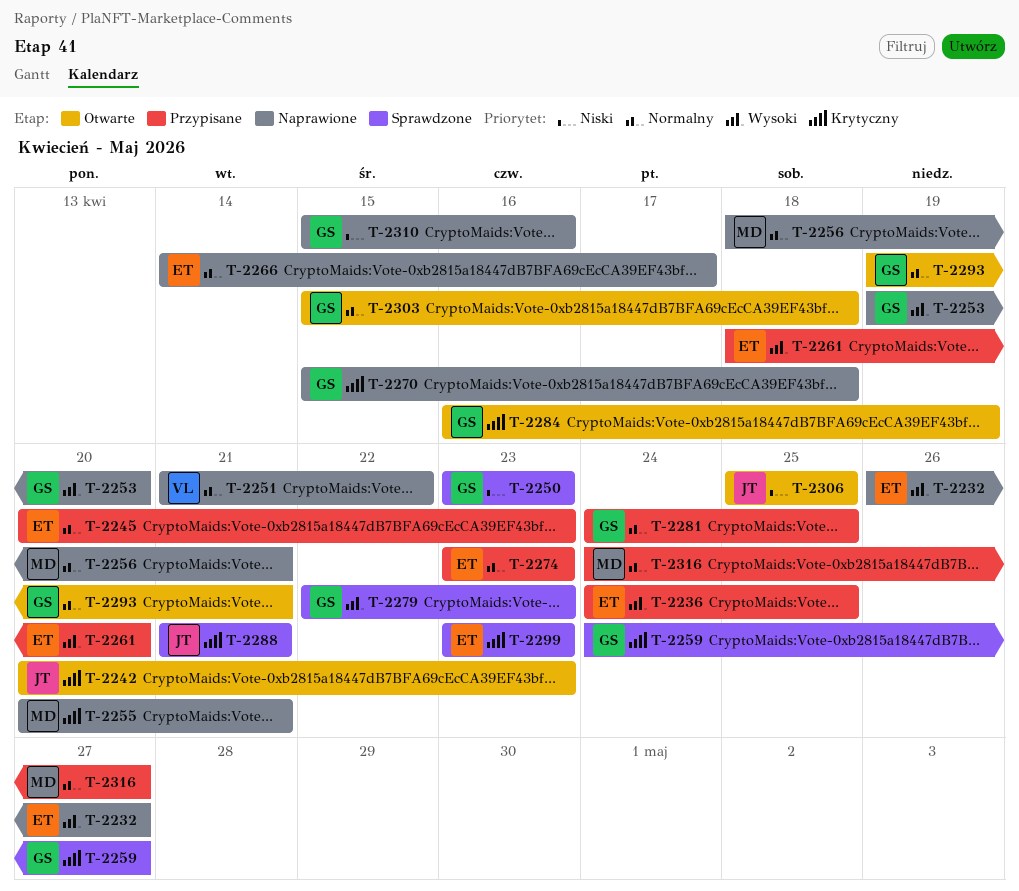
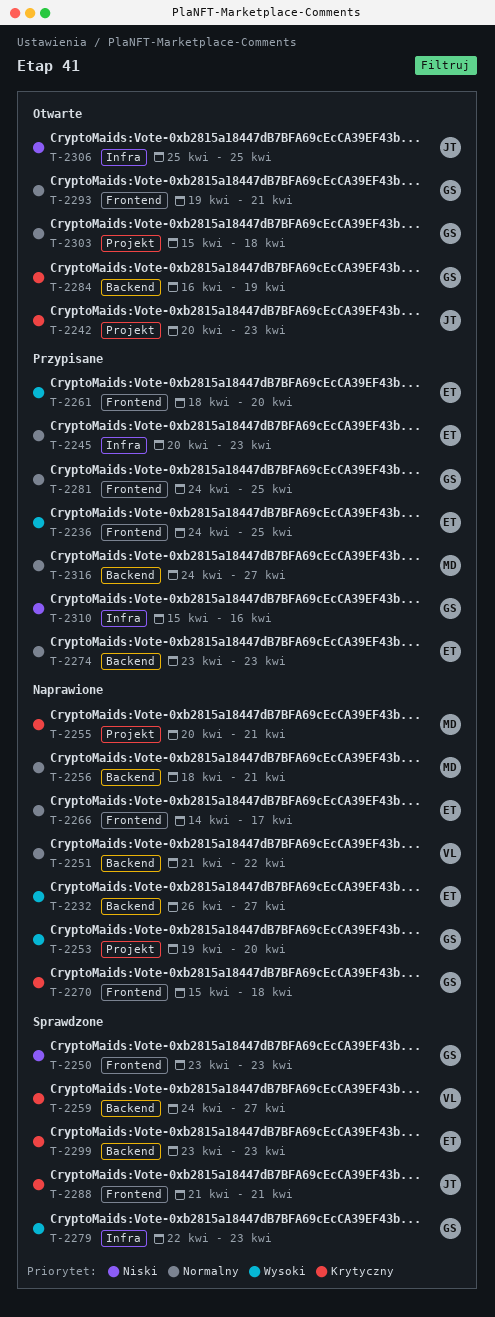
T-2259, owner: GS -> VL
T-2310, status: Naprawione -> Przypisane

